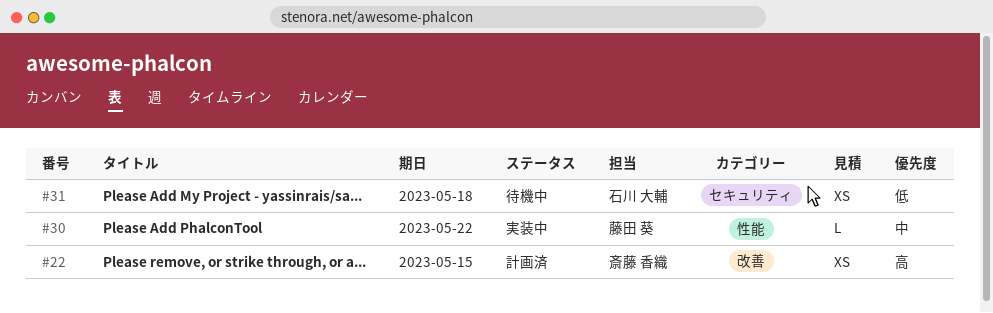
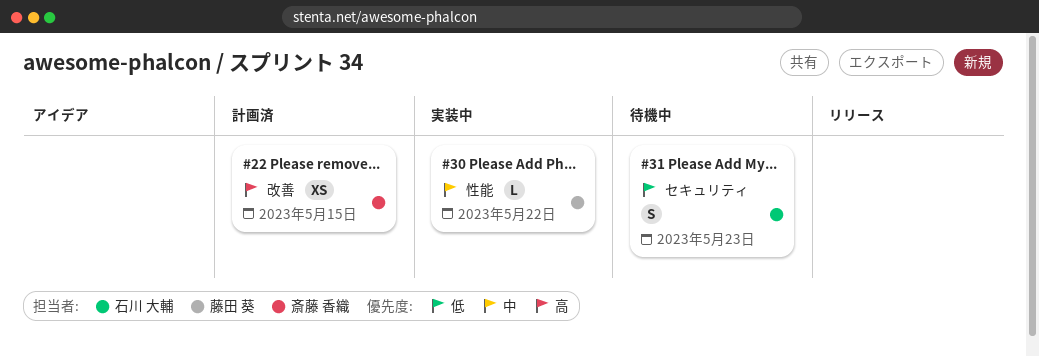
#31, estimate: XS -> S
#31, due: May 18 -> May 23

